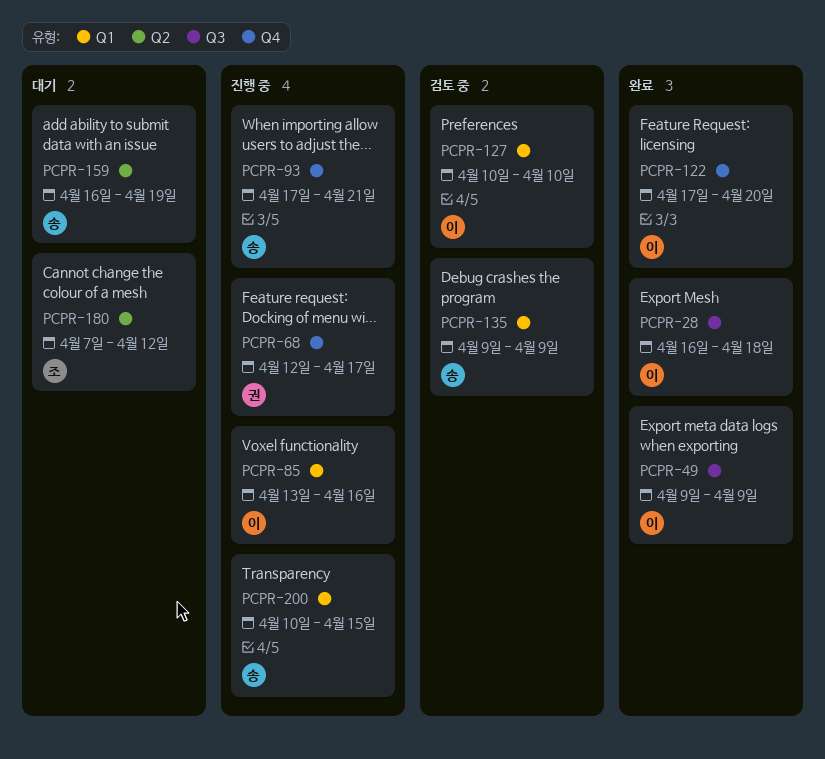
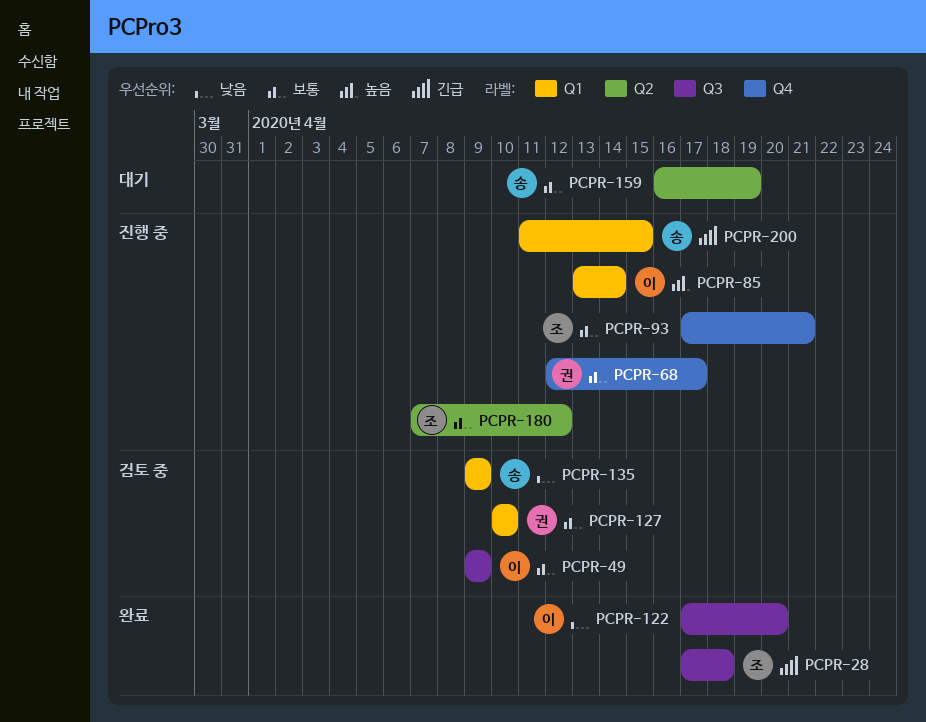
PCPR-28, owner: 이 -> 조
PCPR-28, start: Apr 16 -> Apr 17
PCPR-49, status: 완료 -> 검토 중
PCPR-85, due: Apr 16 -> Apr 14
PCPR-93, owner: 송 -> 조
PCPR-122, label: Q4 -> Q3
PCPR-127, owner: 이 -> 권
PCPR-180, status: 대기 -> 진행 중
PCPR-200, start: Apr 10 -> Apr 11

